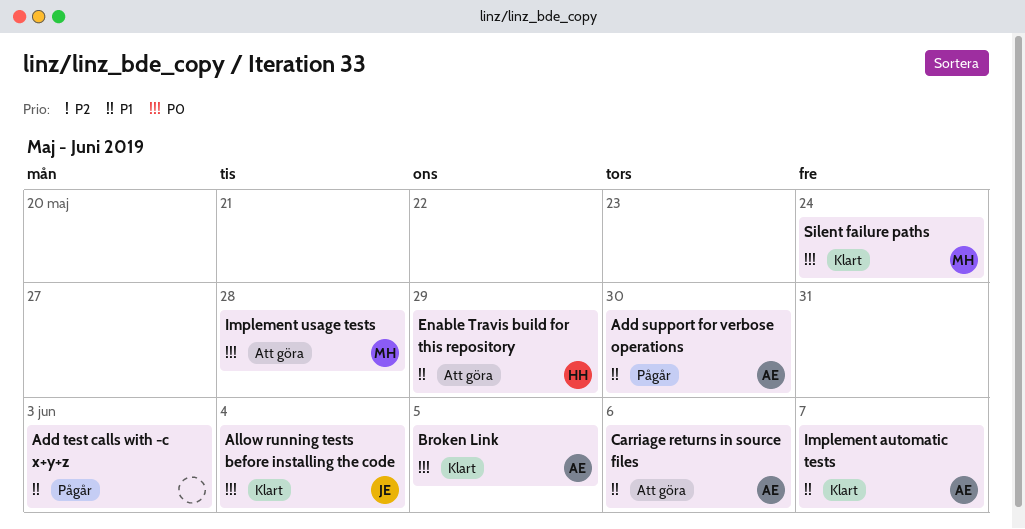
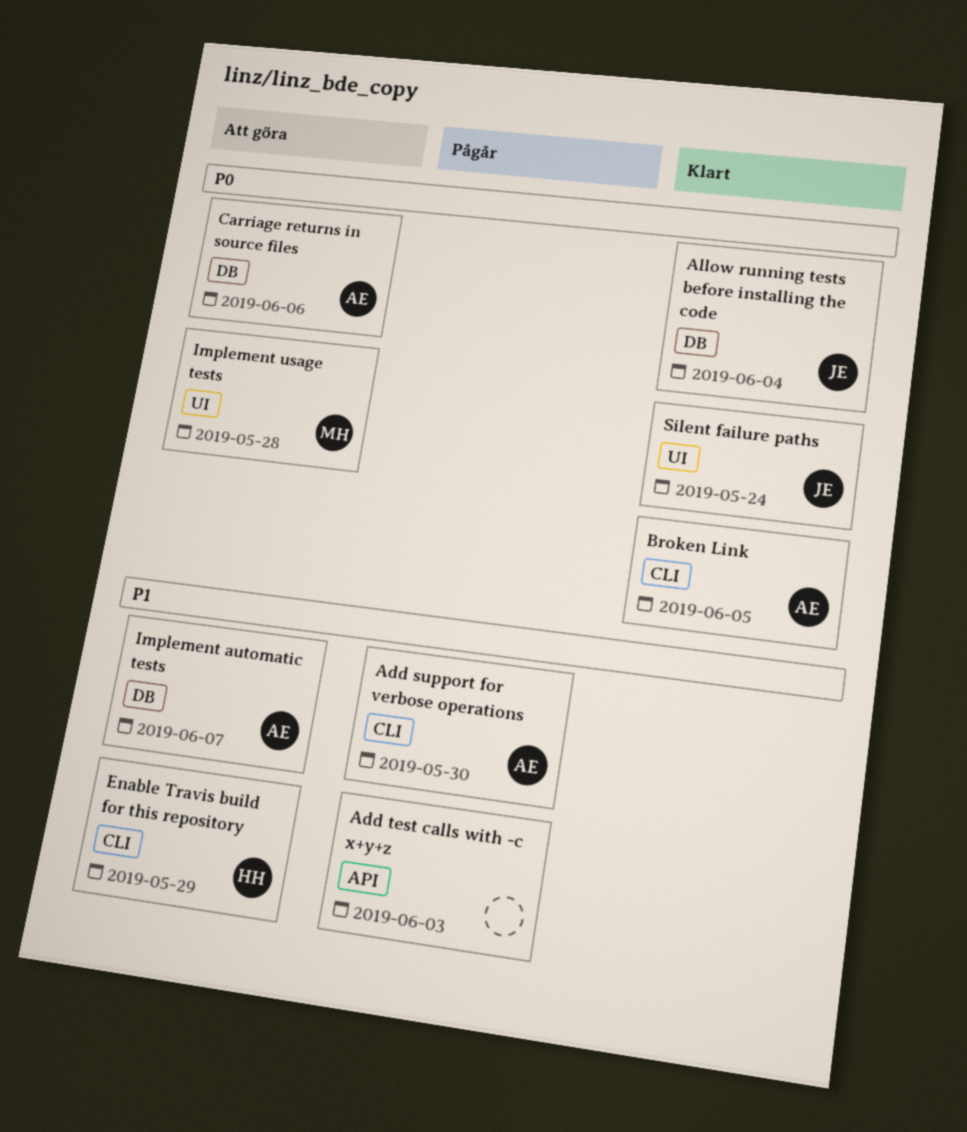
Carriage returns in source files, priority: P1 -> P0
Implement automatic tests, status: Klart -> Att göra
Silent failure paths, owner: MH -> JE

